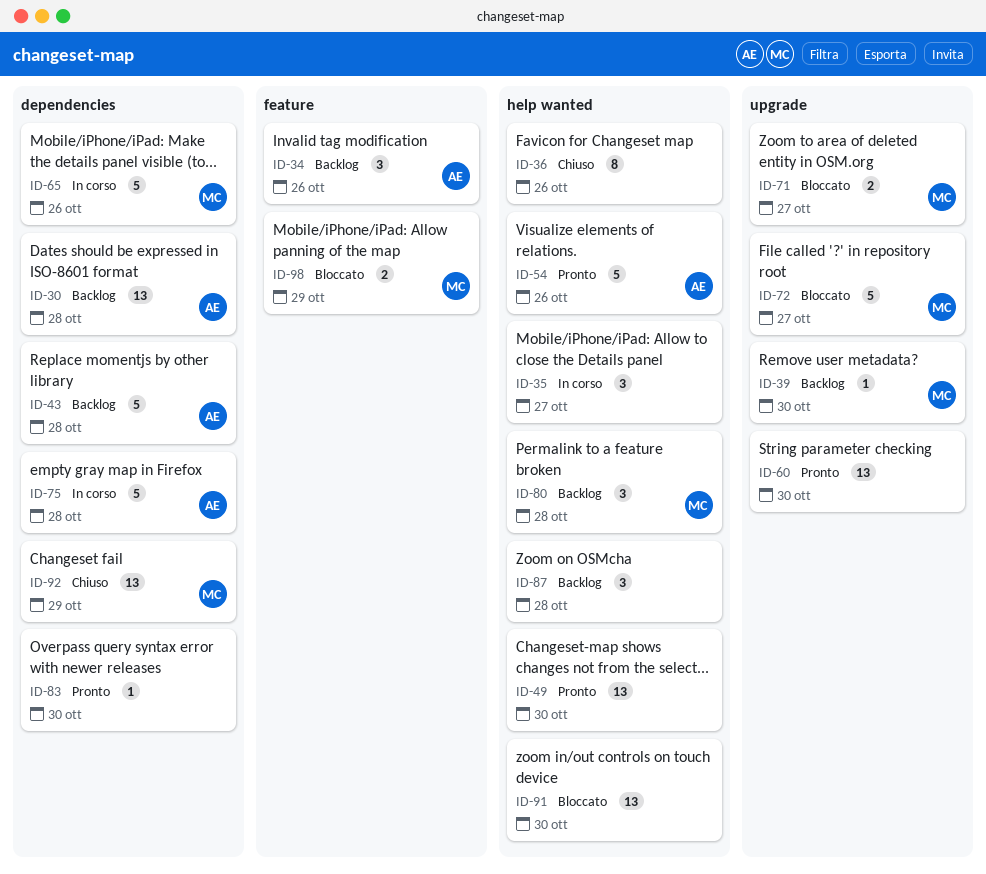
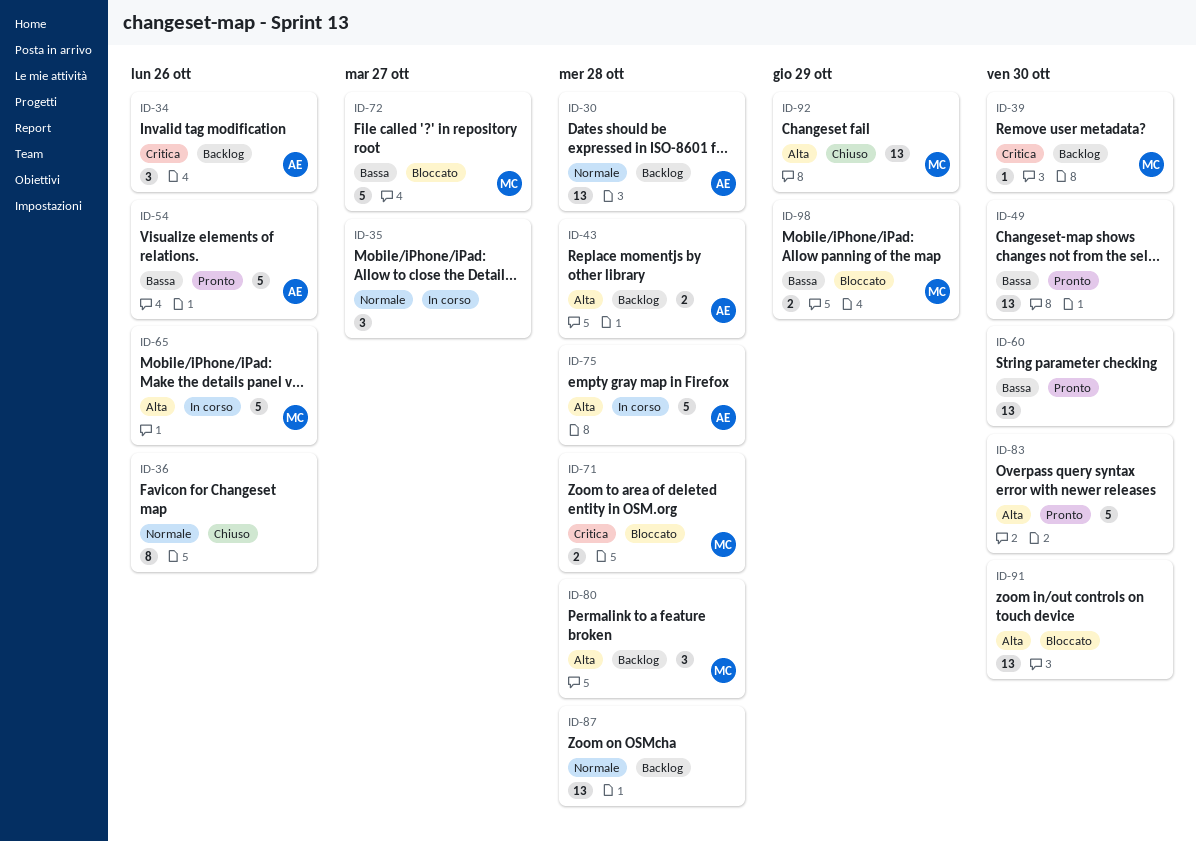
ID-43, estimate: 5 -> 2
ID-71, due: Oct 27 -> Oct 28
ID-83, estimate: 1 -> 5
ID-87, estimate: 3 -> 13

